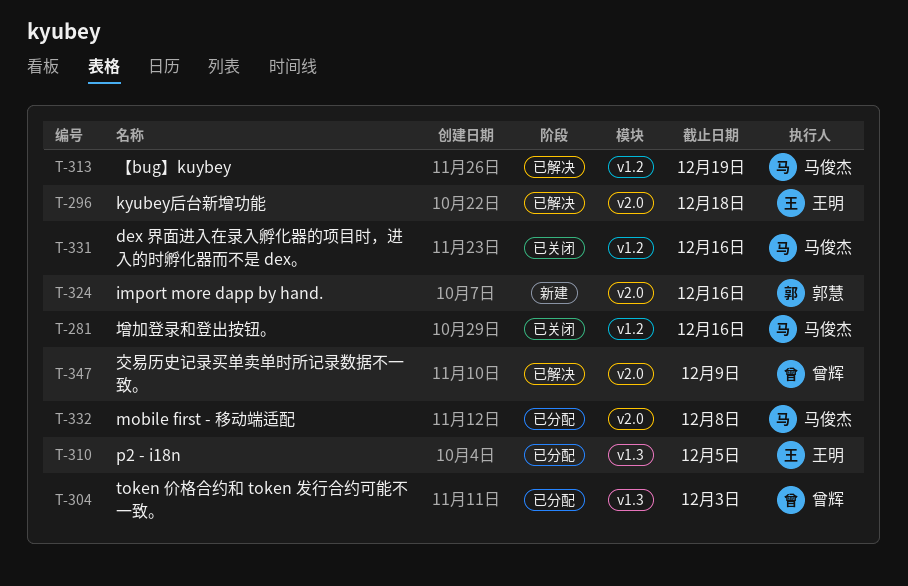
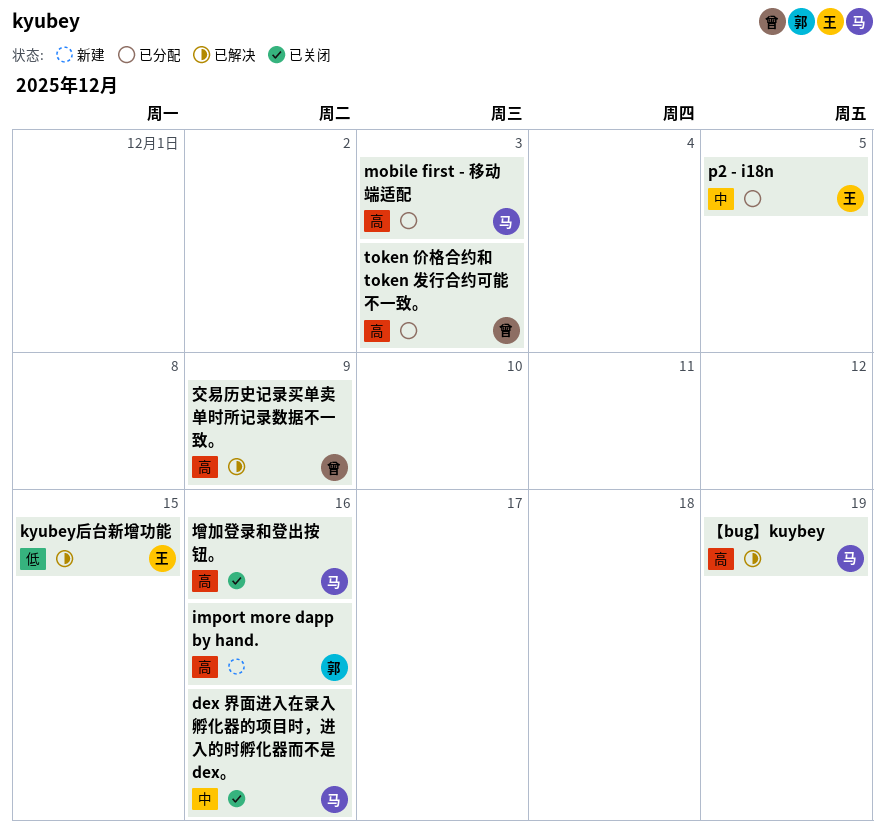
kyubey后台新增功能, due: Dec 18 -> Dec 15
mobile first - 移动端适配, due: Dec 8 -> Dec 3

